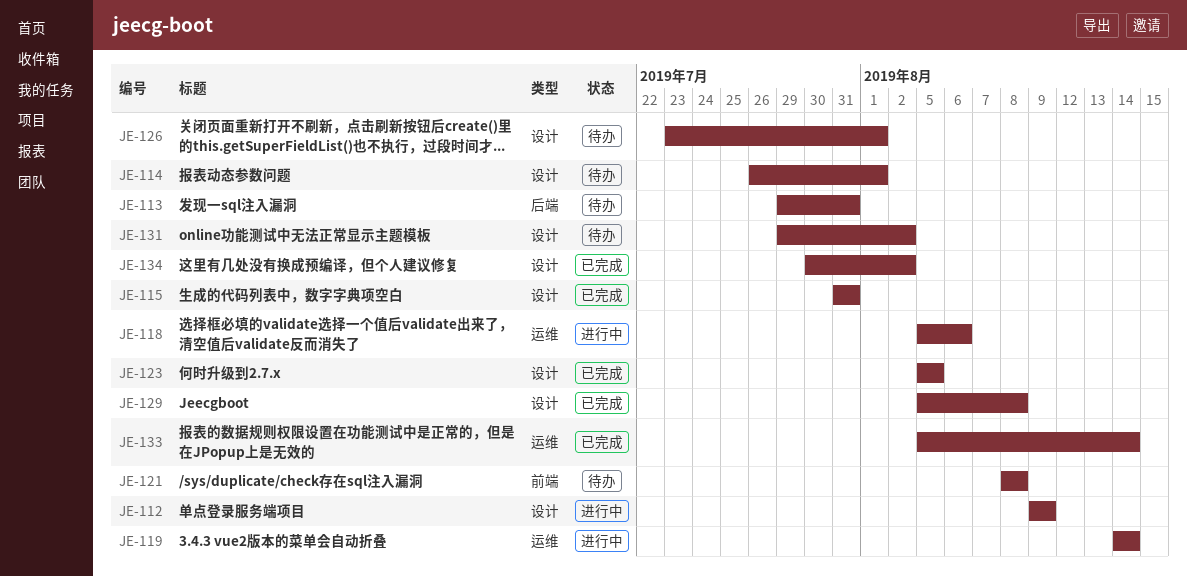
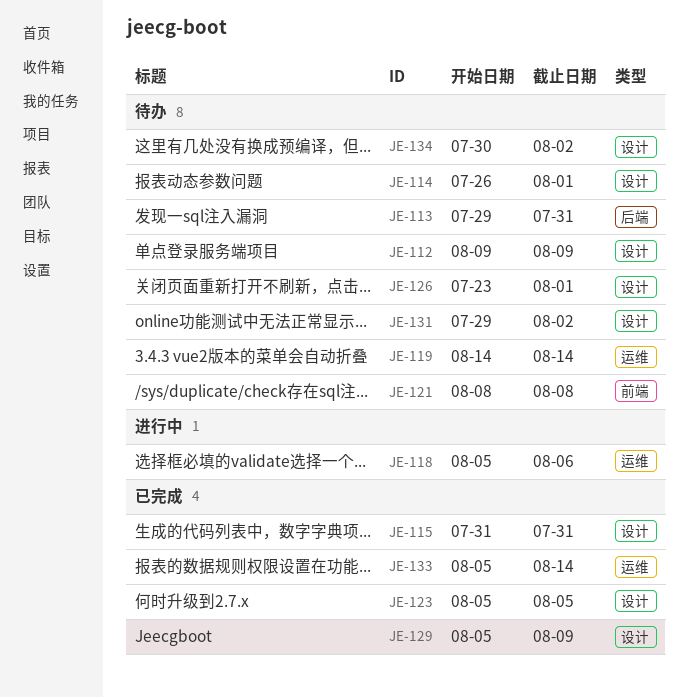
JE-112, status: 进行中 -> 待办
JE-119, status: 进行中 -> 待办
JE-129, due: Aug 8 -> Aug 9
JE-134, status: 已完成 -> 待办

